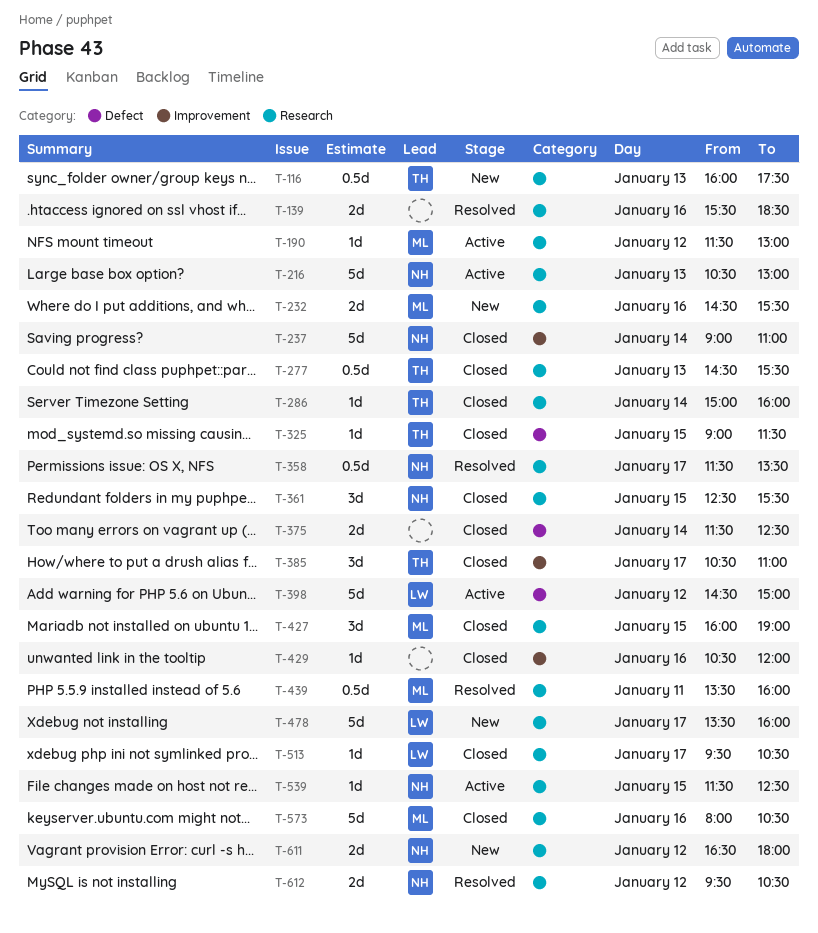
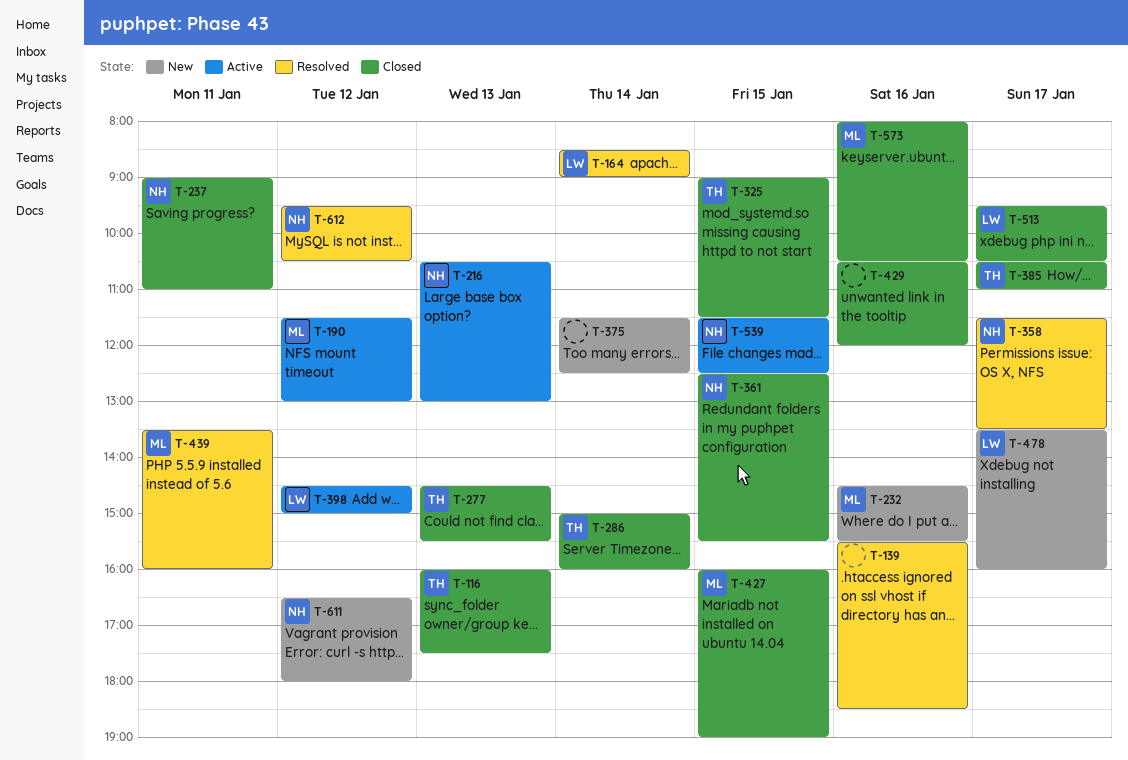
T-116, status: New -> Closed
T-164: none -> present
T-237, day: Jan 14 -> Jan 11
T-375, status: Closed -> New

